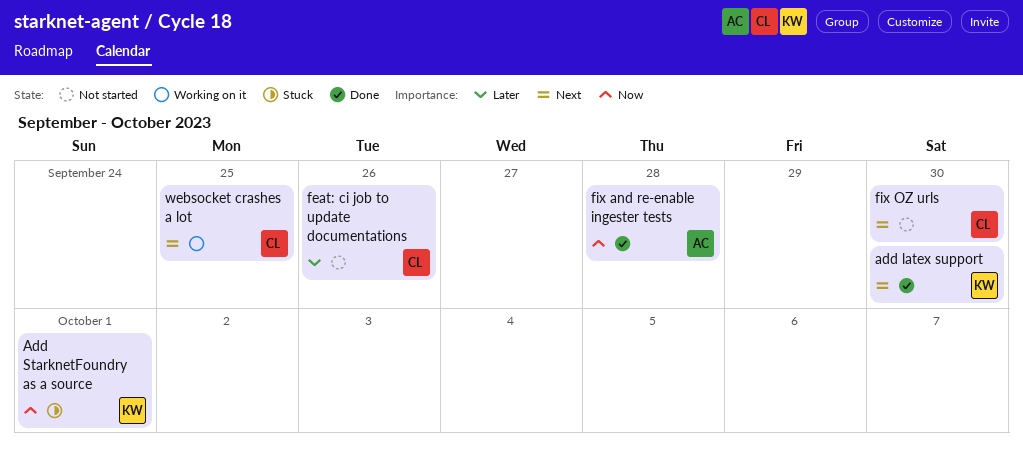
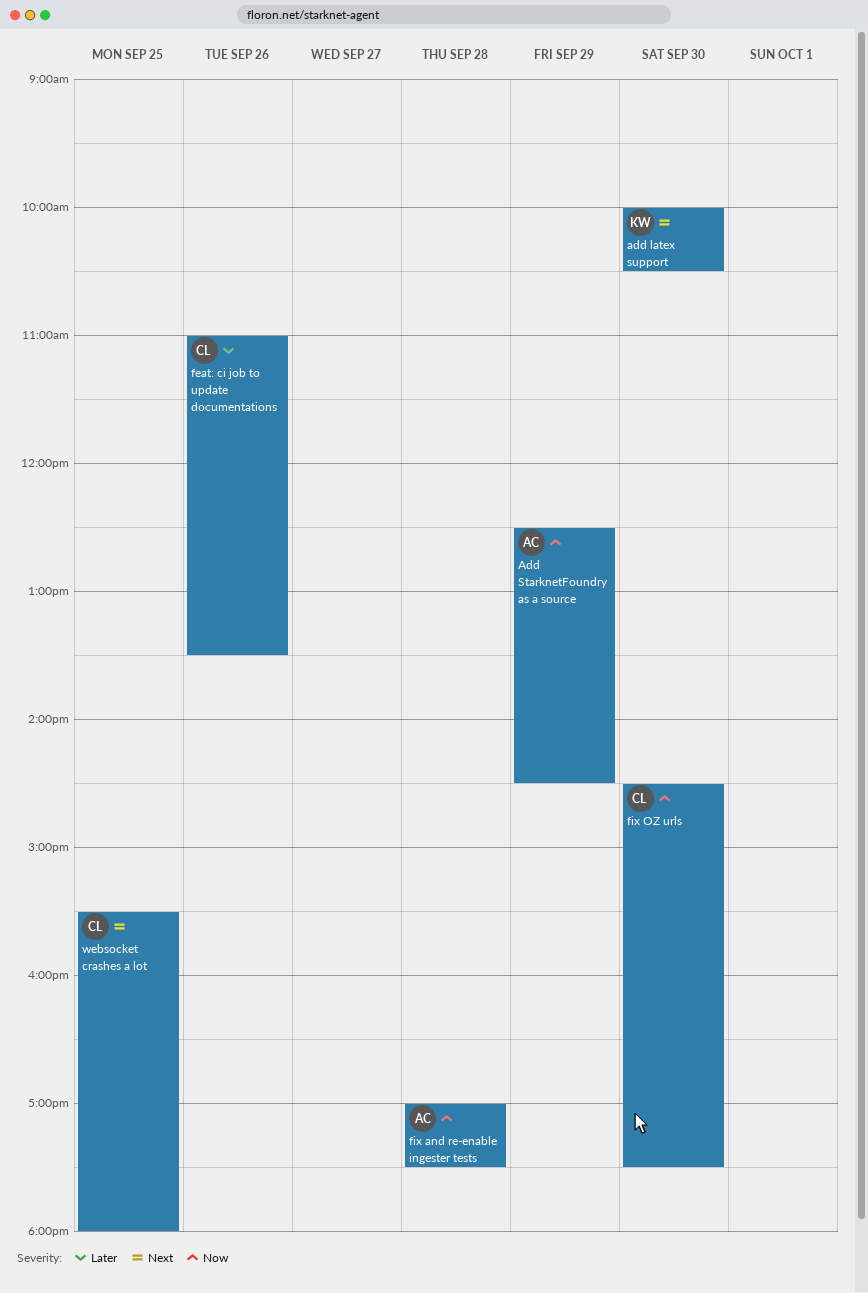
Add StarknetFoundry as a source, owner: KW -> AC
Add StarknetFoundry as a source, day: Oct 1 -> Sep 29
fix OZ urls, priority: Next -> Now

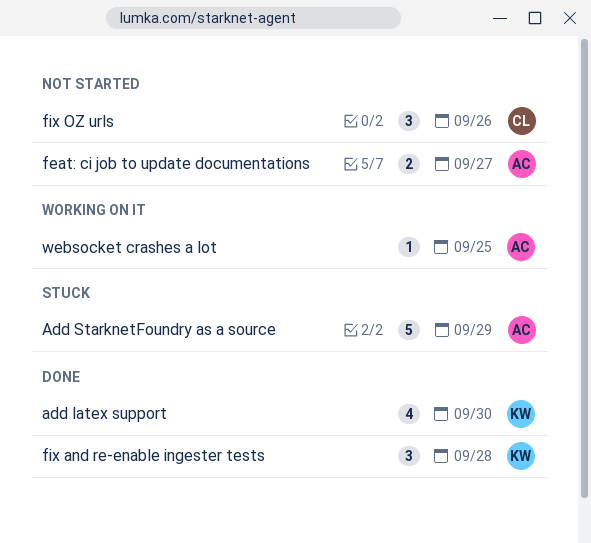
feat: ci job to update documentations, owner: CL -> AC
feat: ci job to update documentations, day: Sep 26 -> Sep 27
fix and re-enable ingester tests, owner: AC -> KW
fix OZ urls, day: Sep 30 -> Sep 26
websocket crashes a lot, owner: CL -> AC

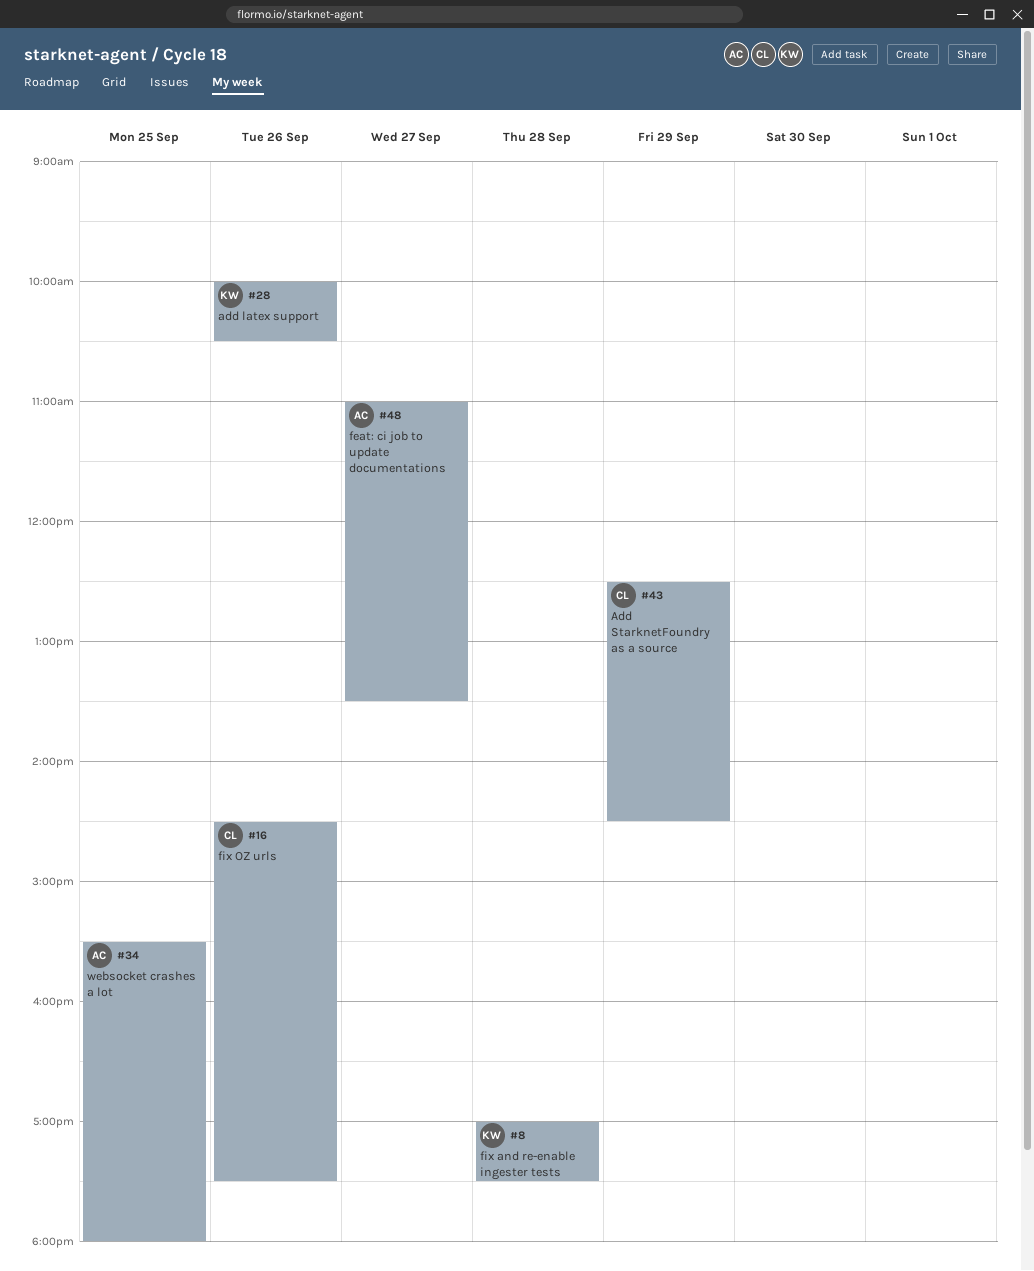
add latex support, day: Sep 30 -> Sep 26
Add StarknetFoundry as a source, owner: AC -> CL

